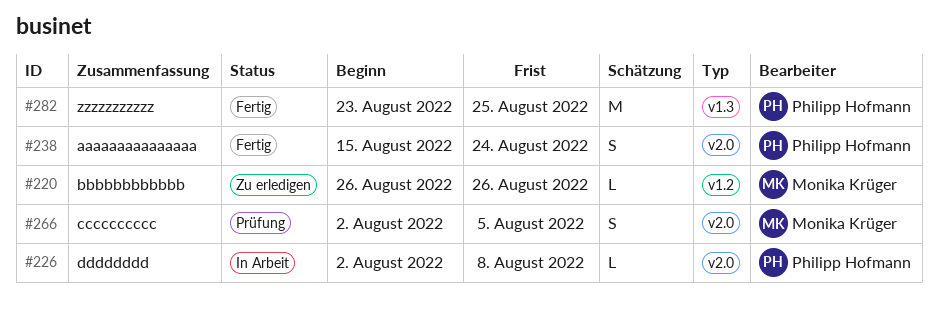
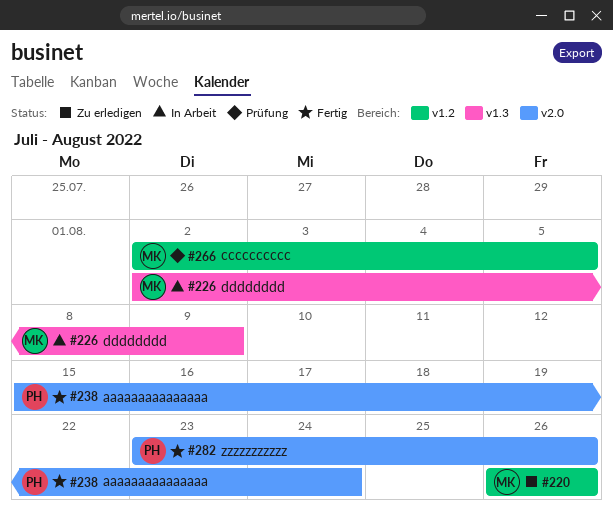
#226, owner: Philipp Hofmann -> Monika Krüger
#226, label: v2.0 -> v1.3
#226, due: Aug 8 -> Aug 9
#266, label: v2.0 -> v1.2
#282, label: v1.3 -> v2.0
#282, due: Aug 25 -> Aug 26

